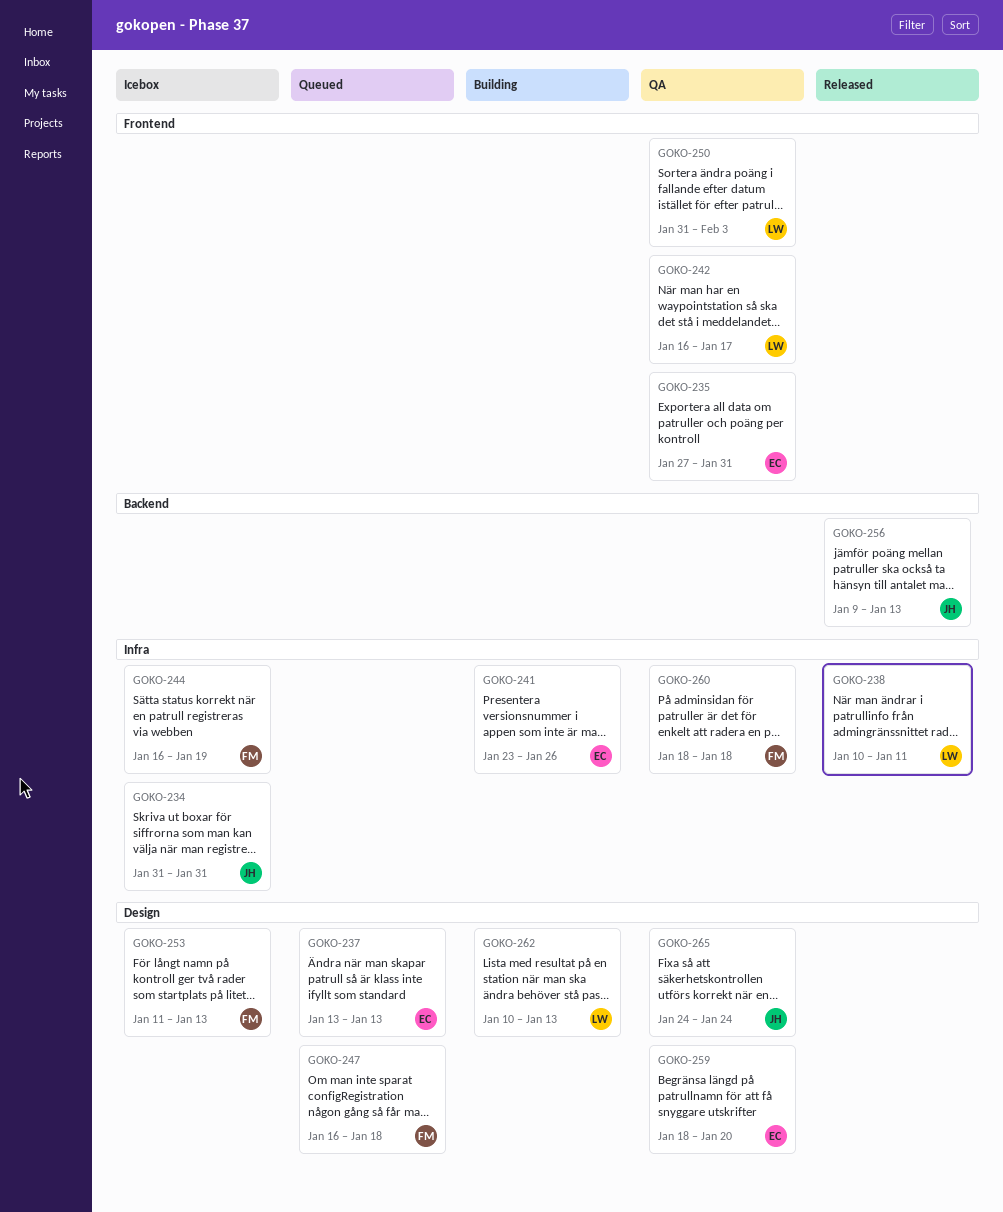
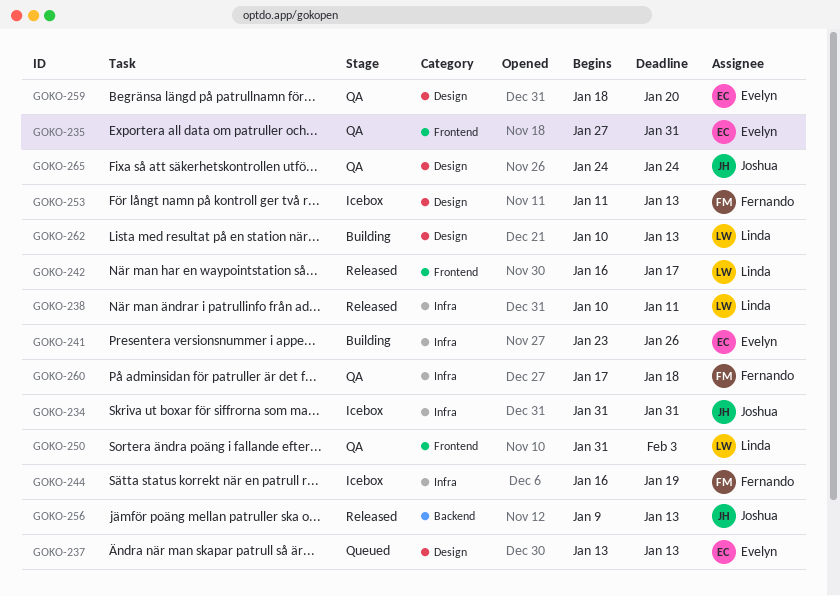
GOKO-242, status: QA -> Released
GOKO-247: present -> none
GOKO-260, start: Jan 18 -> Jan 17

